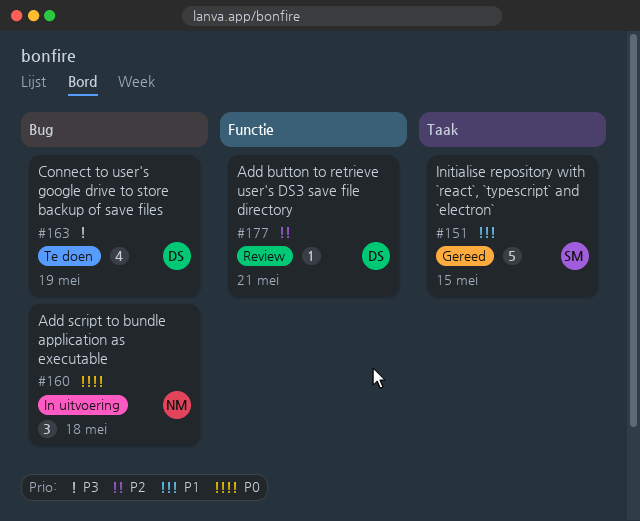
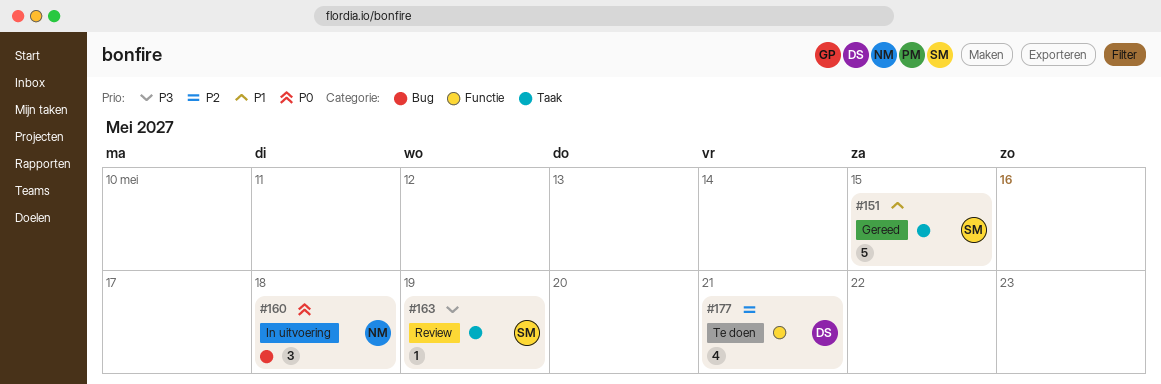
#163, status: Te doen -> Review
#163, owner: DS -> SM
#163, label: Bug -> Taak
#163, estimate: 4 -> 1
#177, status: Review -> Te doen
#177, estimate: 1 -> 4

